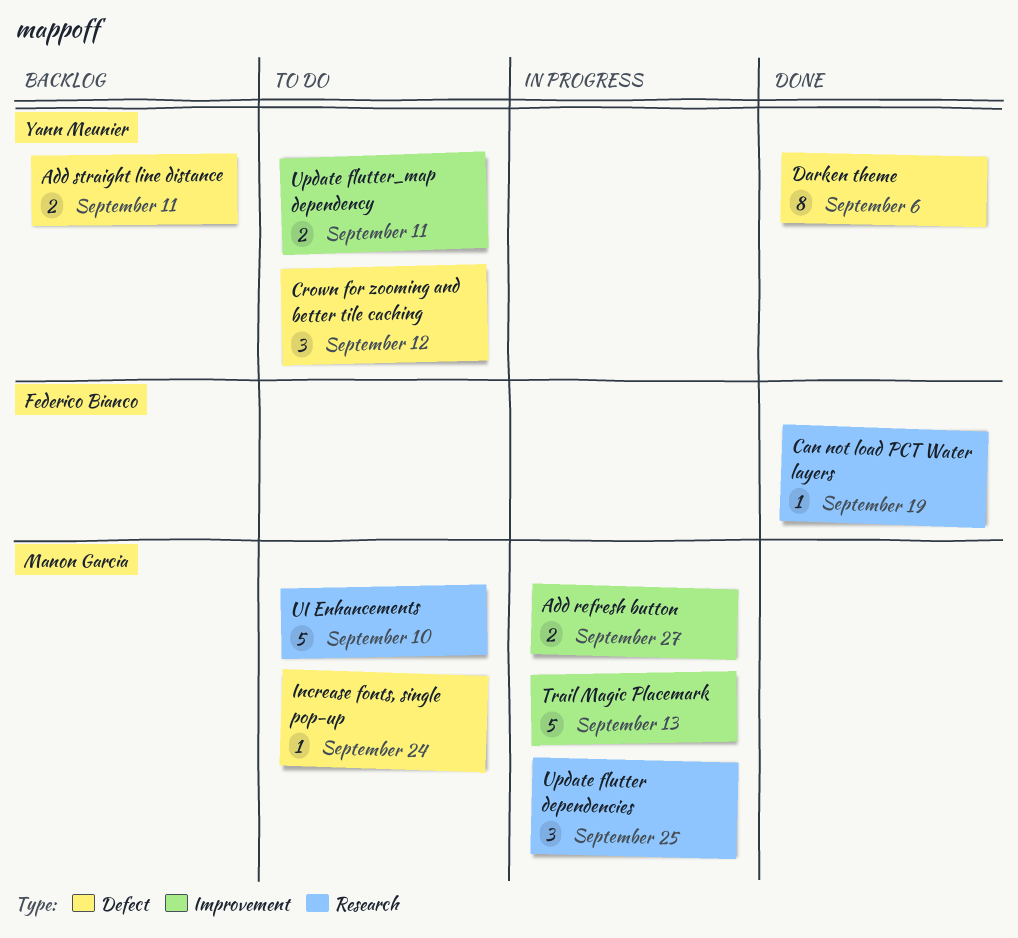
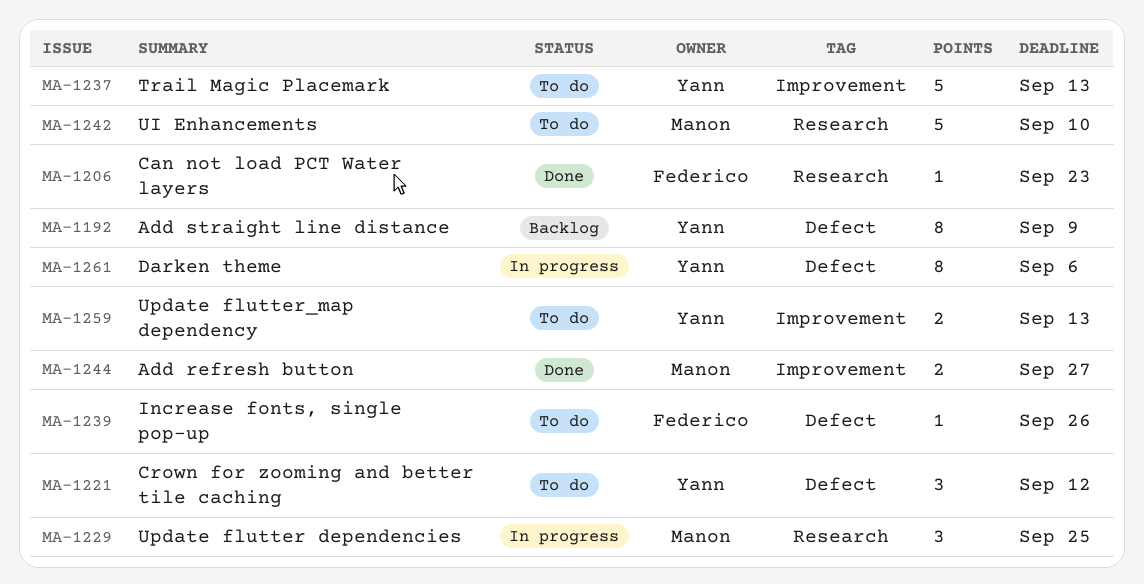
Add refresh button, status: In progress -> Done
Add straight line distance, estimate: 2 -> 8
Add straight line distance, due: Sep 11 -> Sep 9
Can not load PCT Water layers, due: Sep 19 -> Sep 23
Darken theme, status: Done -> In progress
Increase fonts, single pop-up, owner: Manon Garcia -> Federico Bianco
Increase fonts, single pop-up, due: Sep 24 -> Sep 26
Trail Magic Placemark, status: In progress -> To do
Trail Magic Placemark, owner: Manon Garcia -> Yann Meunier
Update flutter_map dependency, due: Sep 11 -> Sep 13

